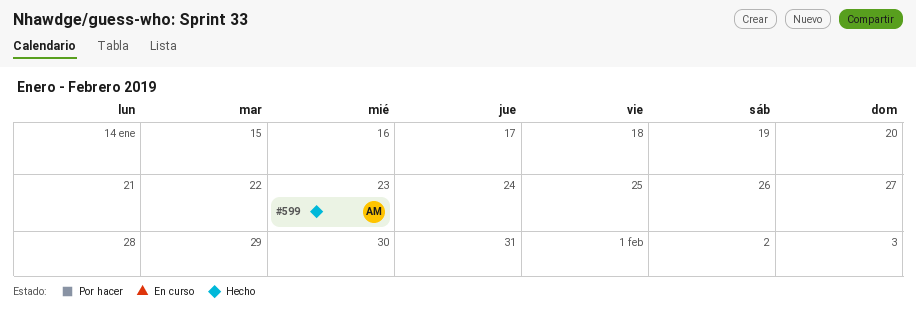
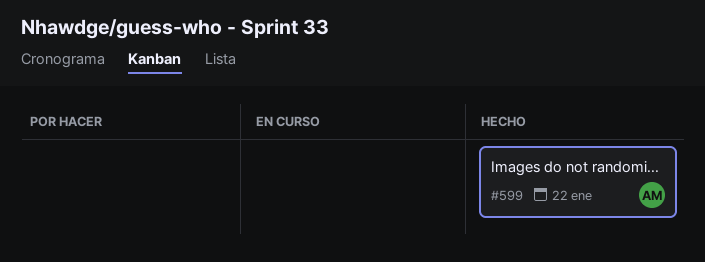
#599, due: Jan 23 -> Jan 22

